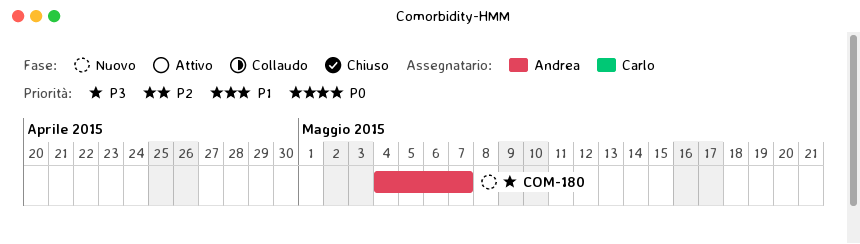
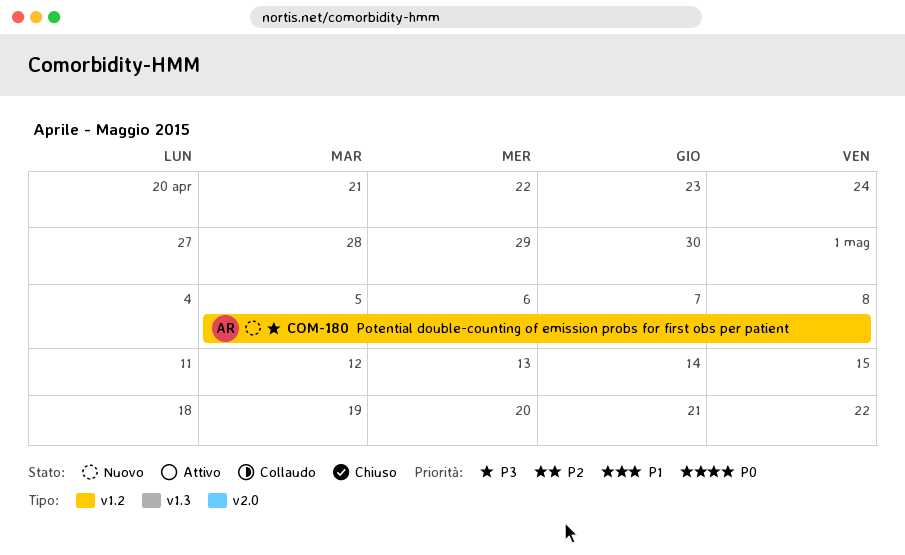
COM-180, start: May 4 -> May 5
COM-180, due: May 7 -> May 8

